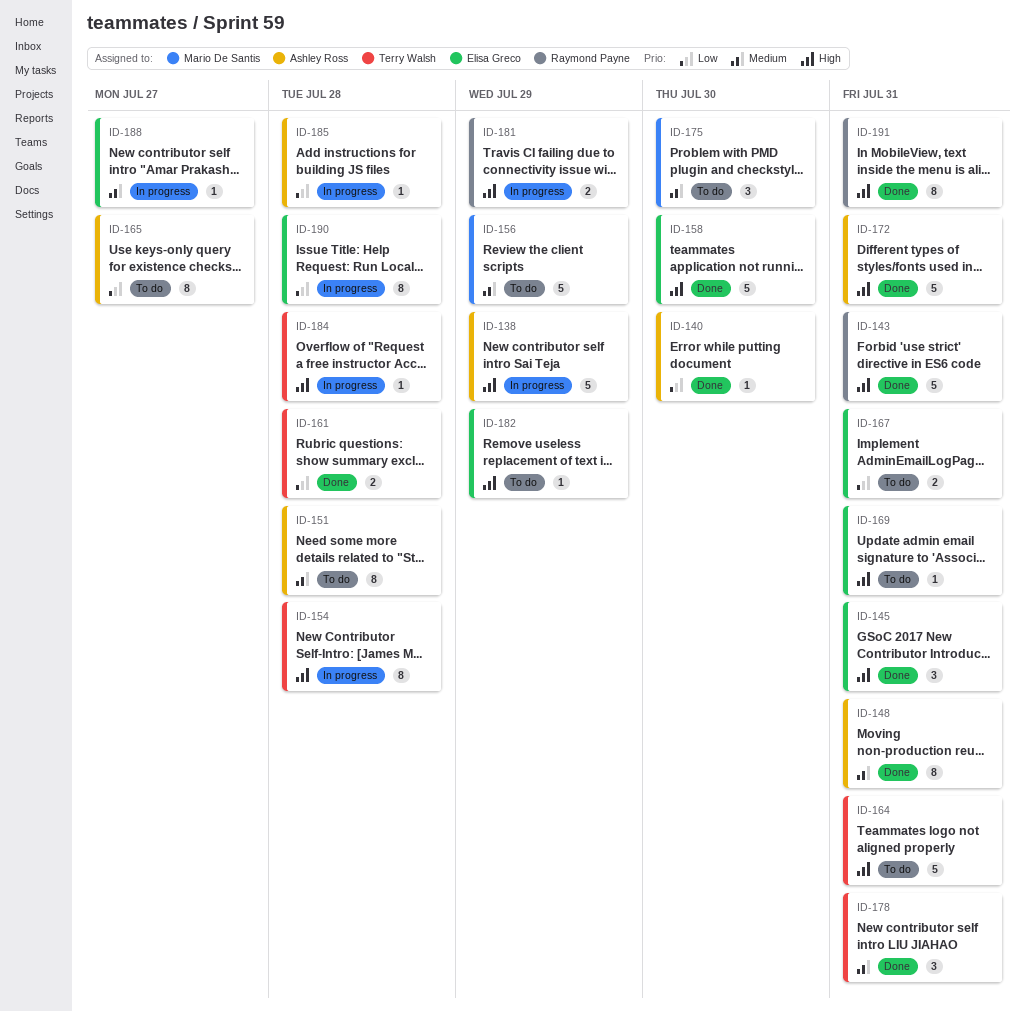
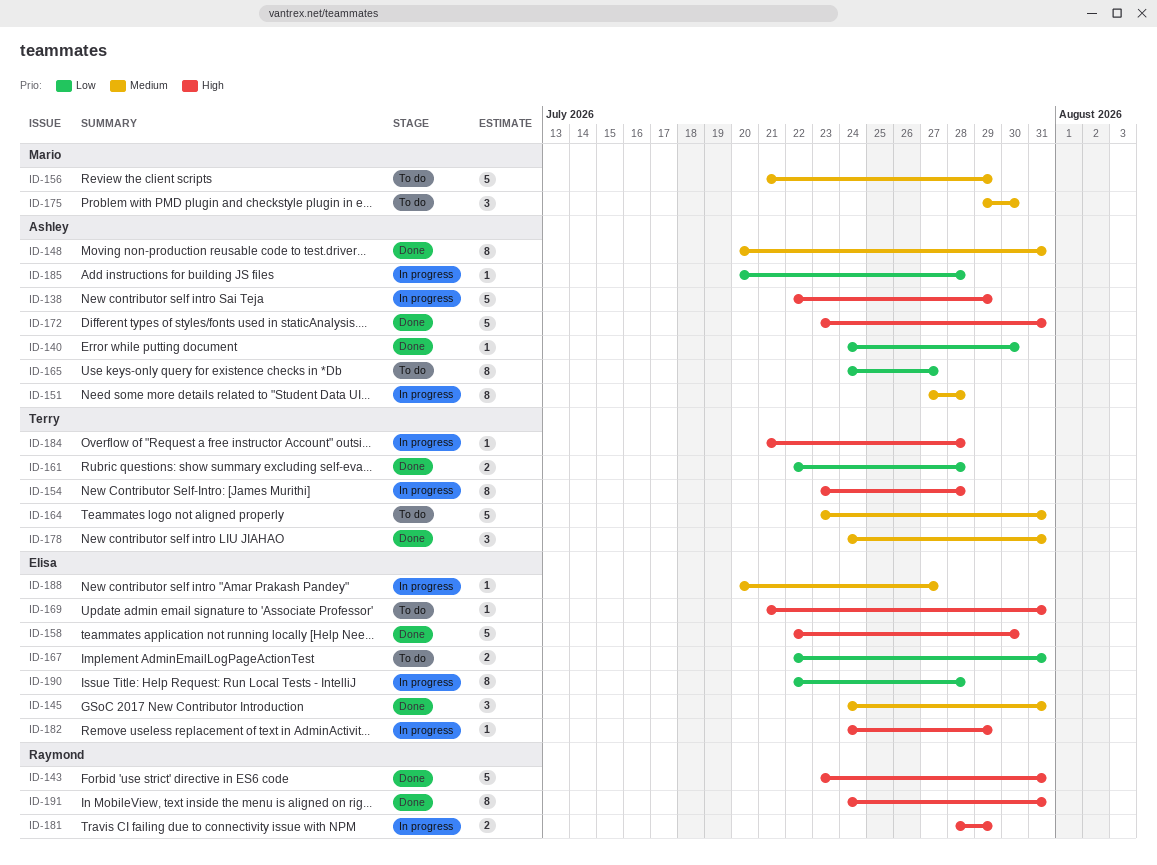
ID-145, priority: High -> Medium
ID-151, status: To do -> In progress
ID-164, priority: High -> Medium
ID-182, status: To do -> In progress

